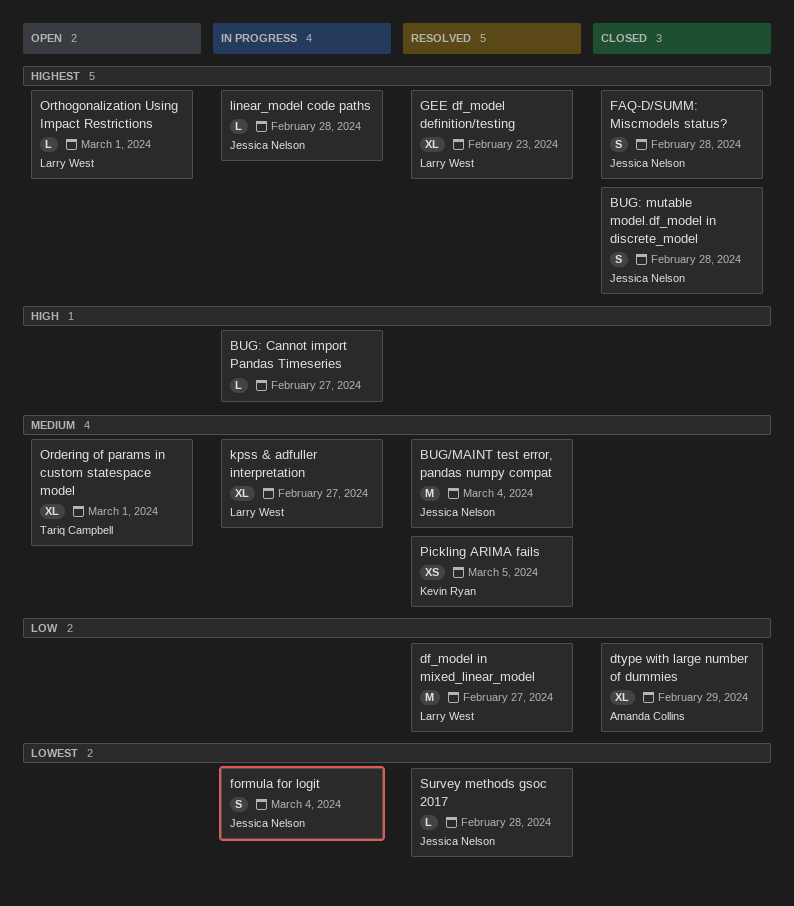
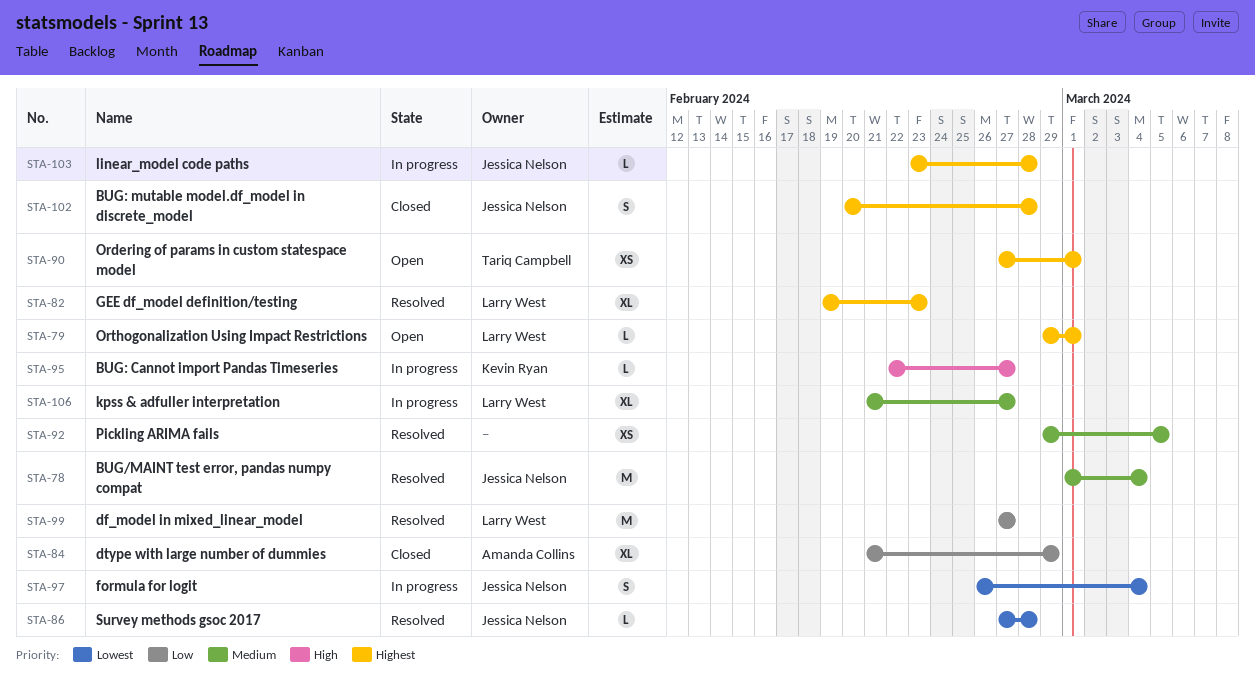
BUG: Cannot import Pandas Timeseries, owner: none -> Kevin Ryan
FAQ-D/SUMM: Miscmodels status?: present -> none
Ordering of params in custom statespace model, priority: Medium -> Highest
Ordering of params in custom statespace model, estimate: XL -> XS
Pickling ARIMA fails, owner: Kevin Ryan -> none

